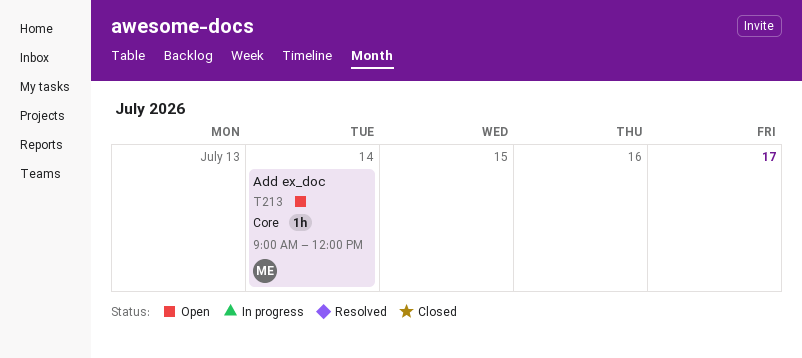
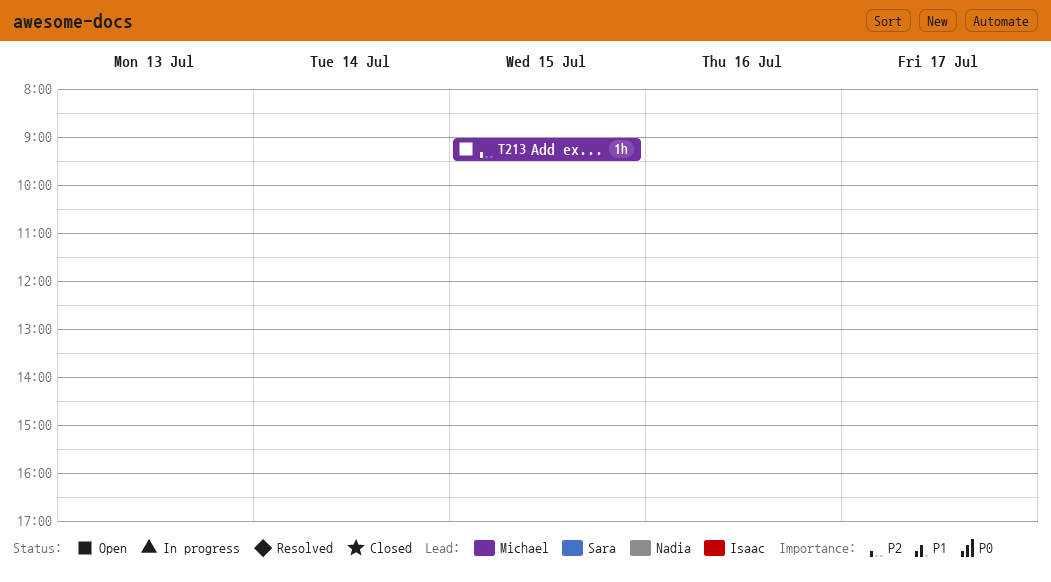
T213, day: Jul 14 -> Jul 15
T213, ends: 12:00 -> 09:30

